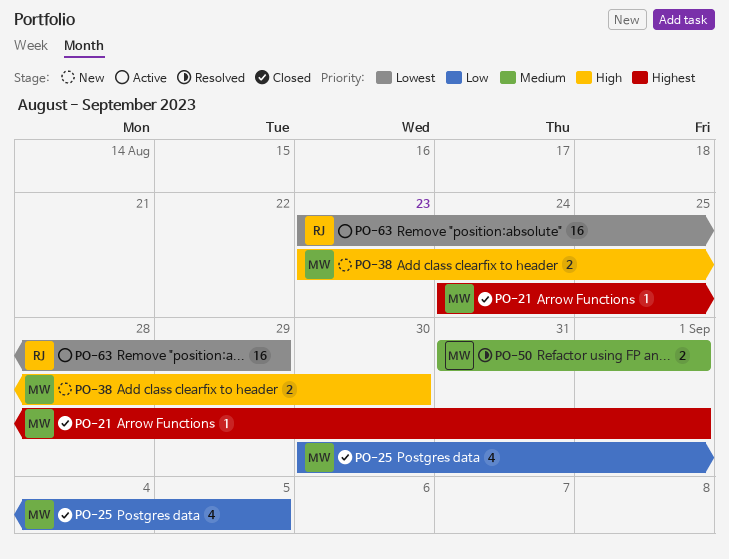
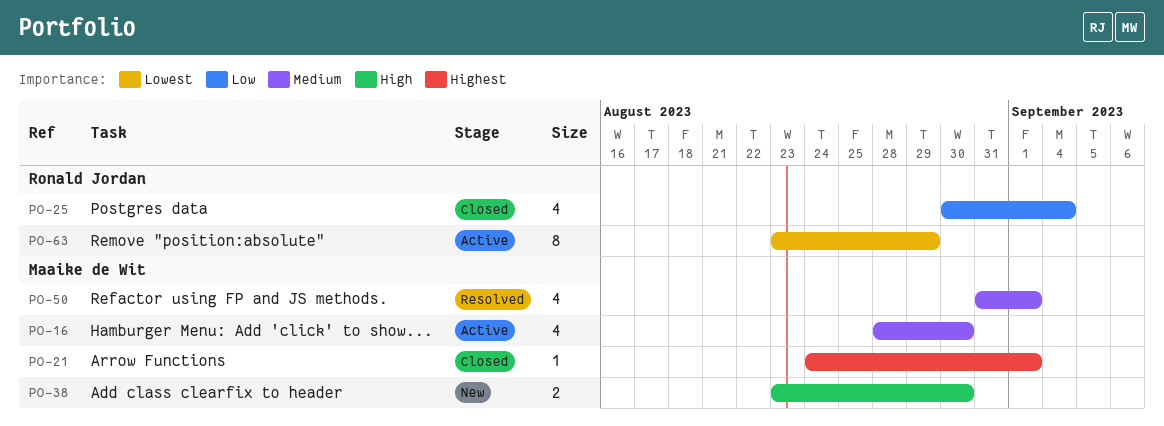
PO-16: none -> present
PO-25, owner: Maaike de Wit -> Ronald Jordan
PO-25, due: Sep 5 -> Sep 4
PO-50, estimate: 2 -> 4
PO-63, estimate: 16 -> 8

